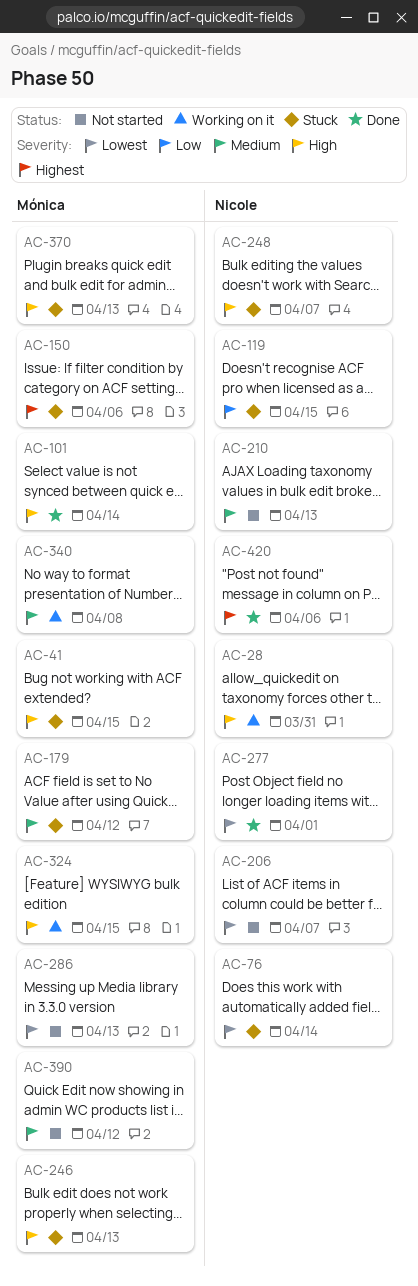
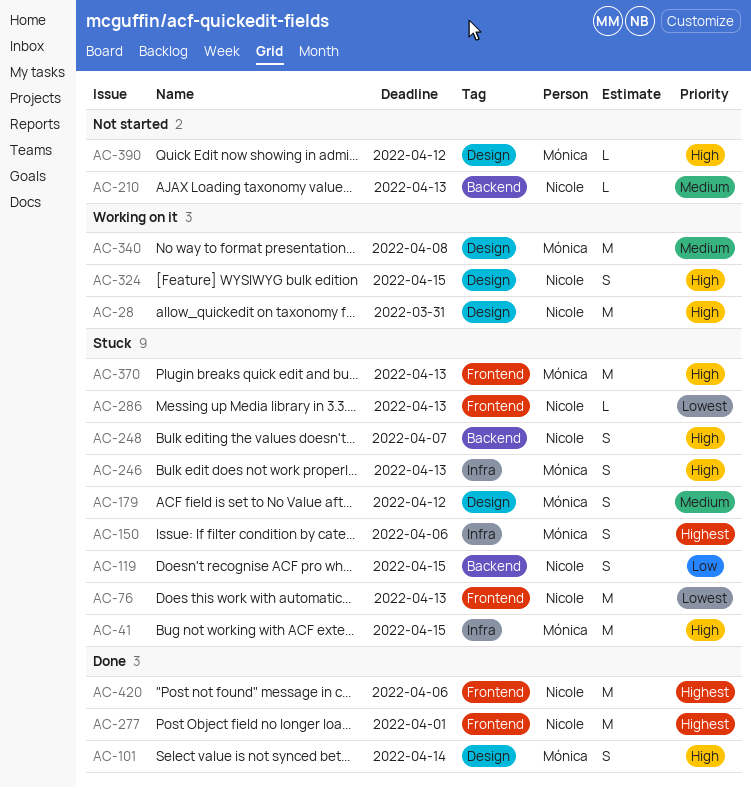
AC-76, due: Apr 14 -> Apr 13
AC-206: present -> none
AC-277, priority: Lowest -> Highest
AC-286, status: Not started -> Stuck
AC-286, owner: Mónica -> Nicole
AC-324, owner: Mónica -> Nicole
AC-390, priority: Medium -> High

